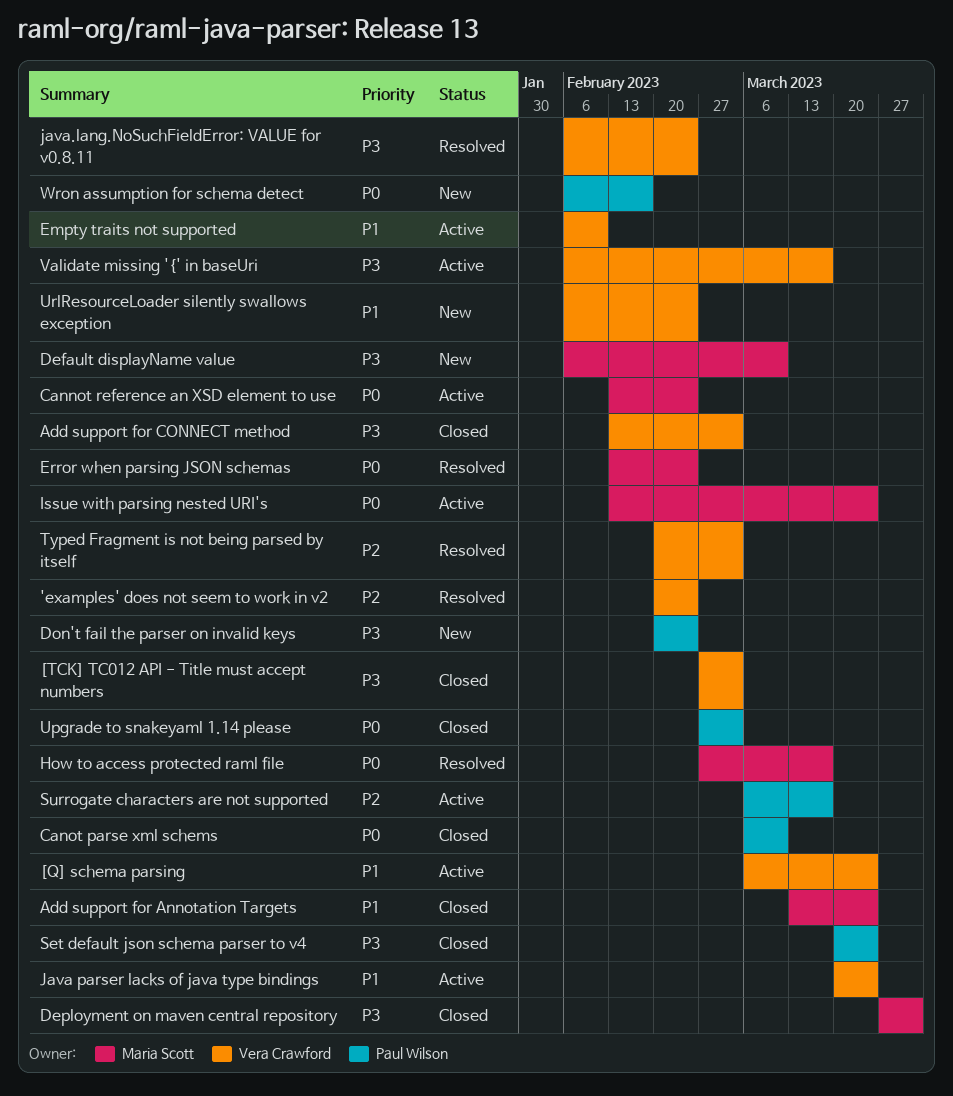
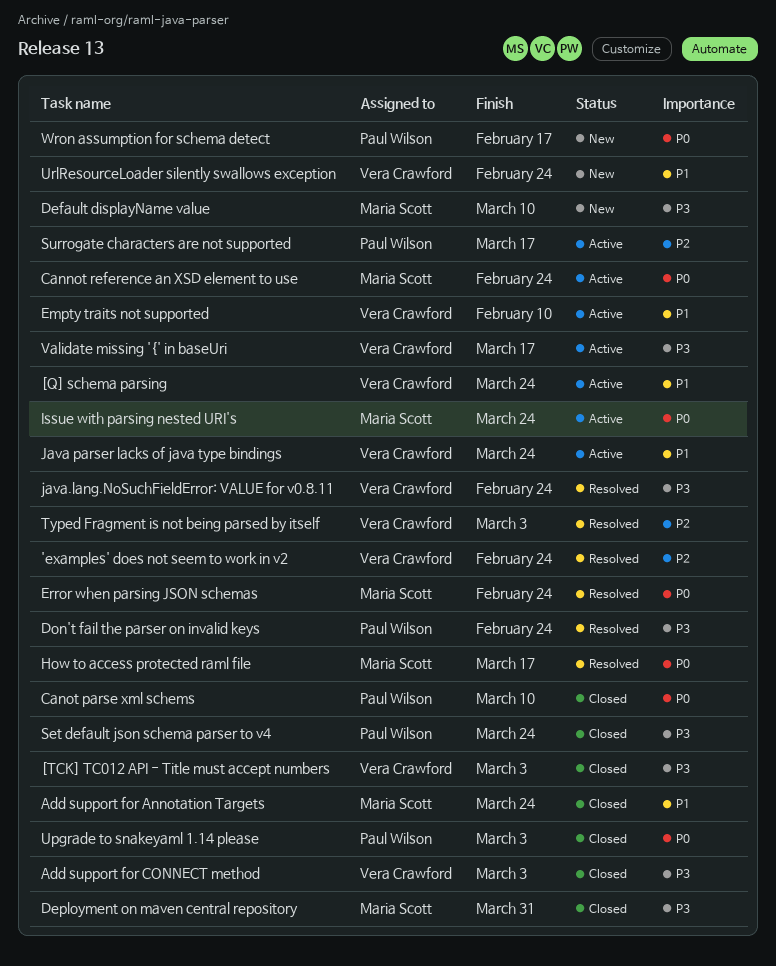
Don't fail the parser on invalid keys, status: New -> Resolved

